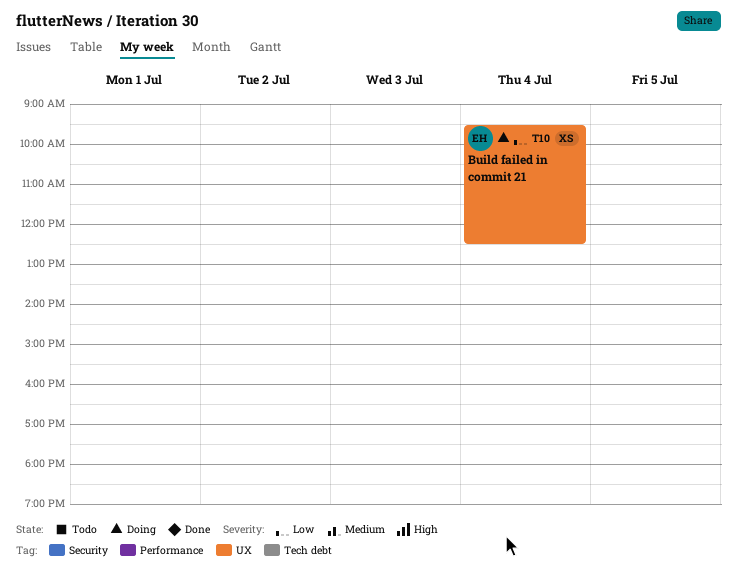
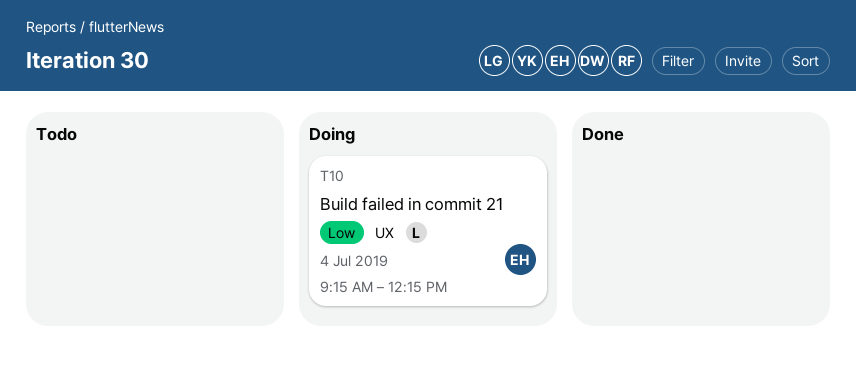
T10, estimate: XS -> L
T10, begins: 09:30 -> 09:15
T10, ends: 12:30 -> 12:15

